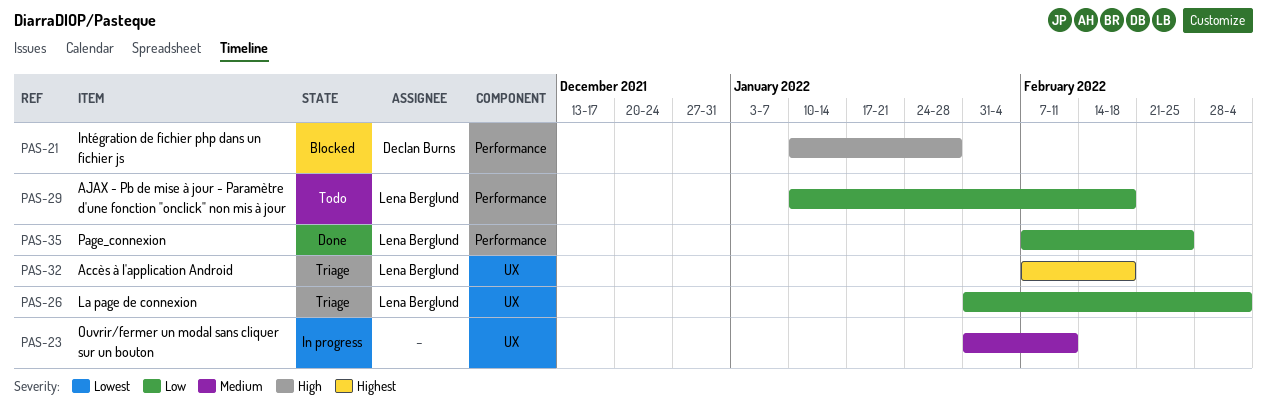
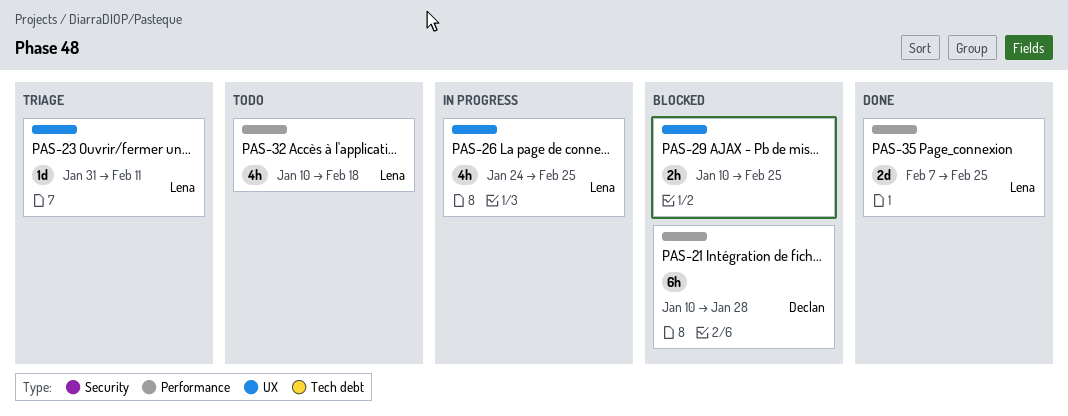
PAS-23, status: In progress -> Triage
PAS-23, owner: none -> Lena Berglund
PAS-26, status: Triage -> In progress
PAS-26, start: Jan 31 -> Jan 24
PAS-26, due: Mar 4 -> Feb 25
PAS-29, status: Todo -> Blocked
PAS-29, owner: Lena Berglund -> none
PAS-29, label: Performance -> UX
PAS-29, due: Feb 18 -> Feb 25
PAS-32, status: Triage -> Todo
PAS-32, label: UX -> Performance
PAS-32, start: Feb 7 -> Jan 10

